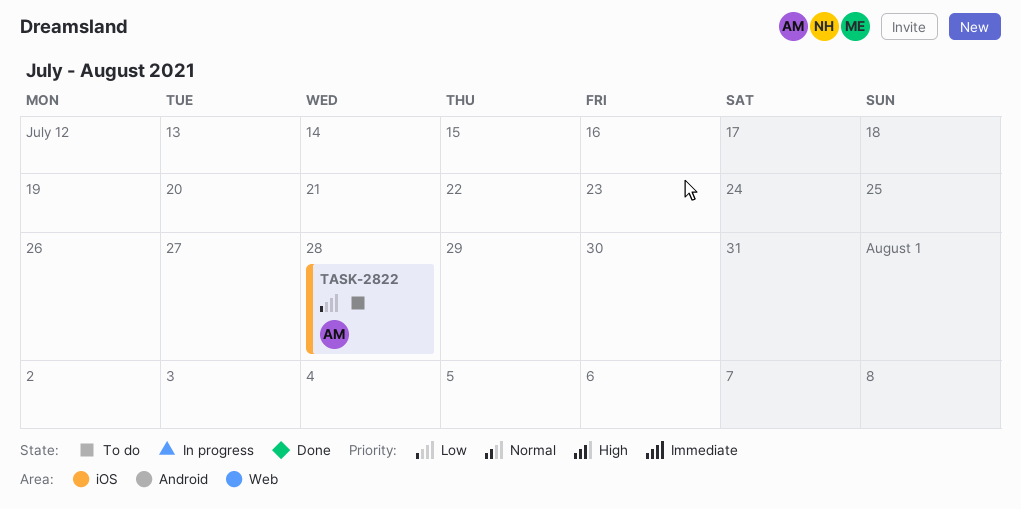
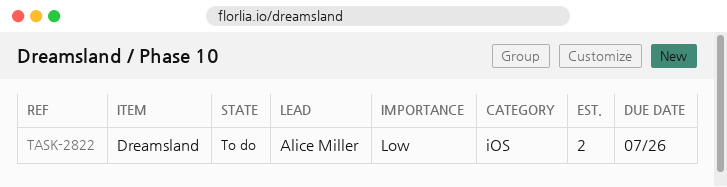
TASK-2822, due: Jul 28 -> Jul 26

